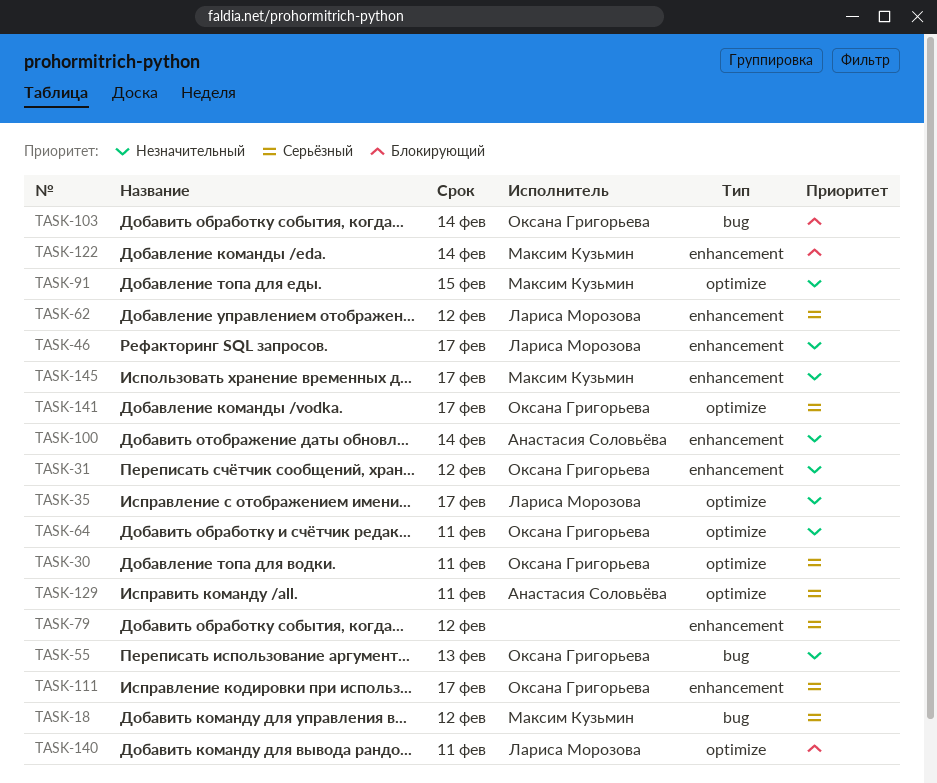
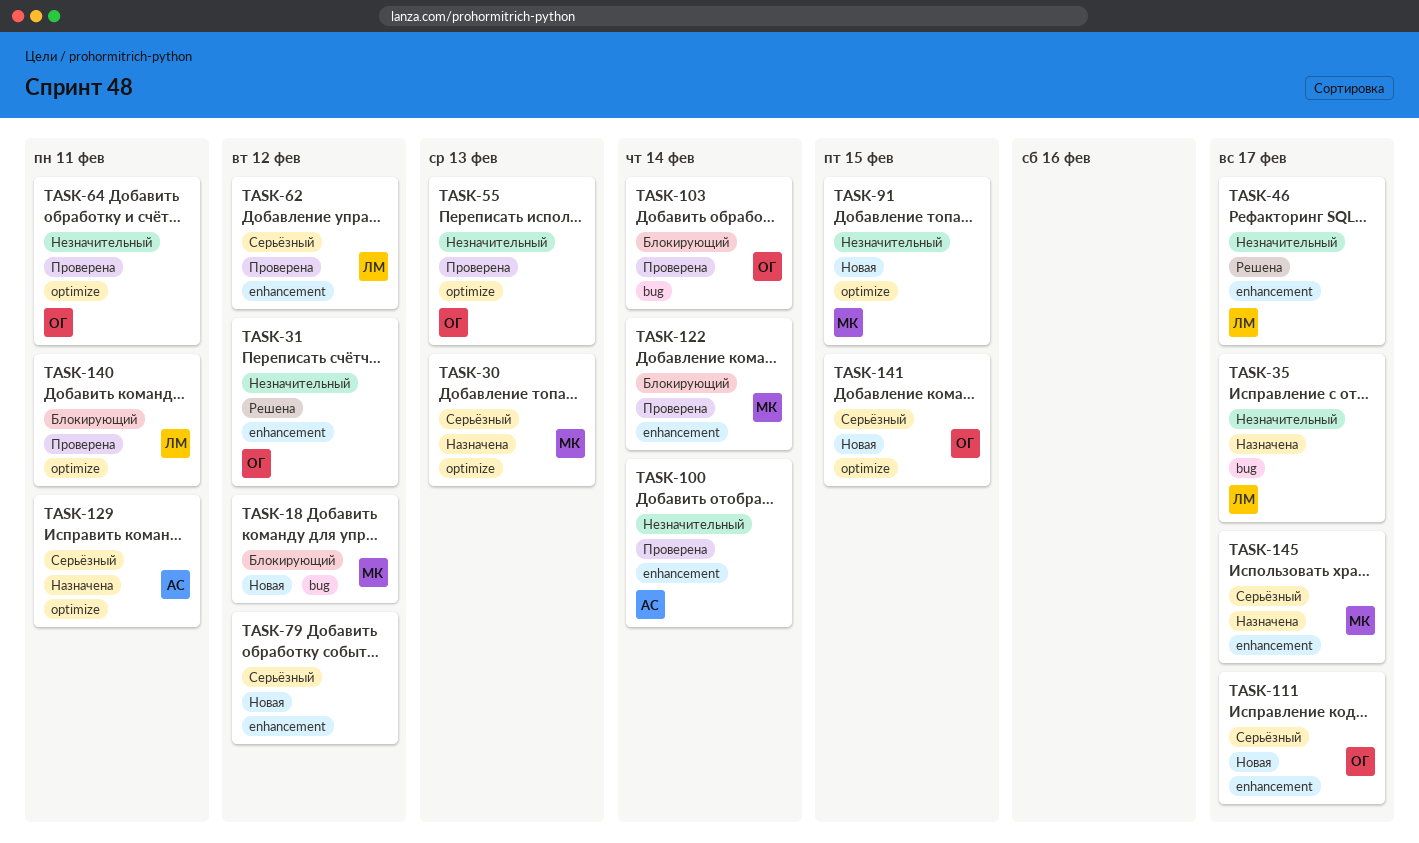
TASK-18, priority: Серьёзный -> Блокирующий
TASK-30, owner: Оксана Григорьева -> Максим Кузьмин
TASK-30, due: Feb 11 -> Feb 13
TASK-35, label: optimize -> bug
TASK-55, label: bug -> optimize
TASK-141, due: Feb 17 -> Feb 15
TASK-145, priority: Незначительный -> Серьёзный

